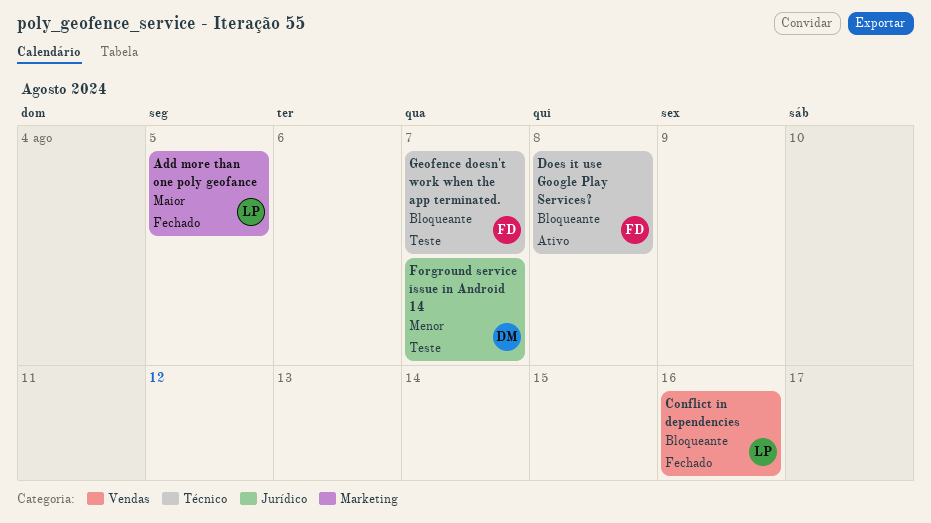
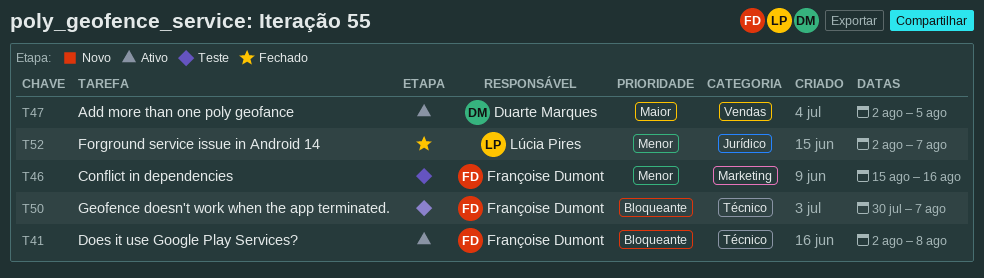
Add more than one poly geofance, status: Fechado -> Ativo
Add more than one poly geofance, owner: Lúcia Pires -> Duarte Marques
Add more than one poly geofance, label: Marketing -> Vendas
Conflict in dependencies, status: Fechado -> Teste
Conflict in dependencies, owner: Lúcia Pires -> Françoise Dumont
Conflict in dependencies, priority: Bloqueante -> Menor
Conflict in dependencies, label: Vendas -> Marketing
Forground service issue in Android 14, status: Teste -> Fechado
Forground service issue in Android 14, owner: Duarte Marques -> Lúcia Pires

